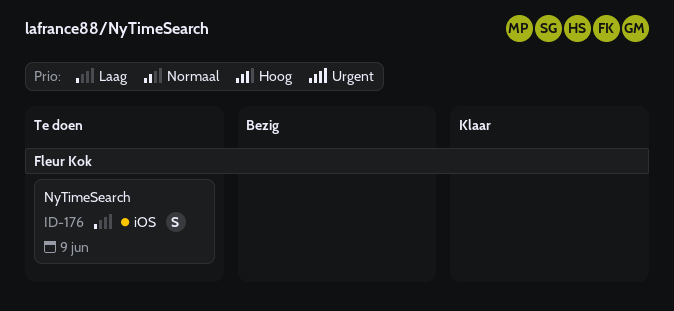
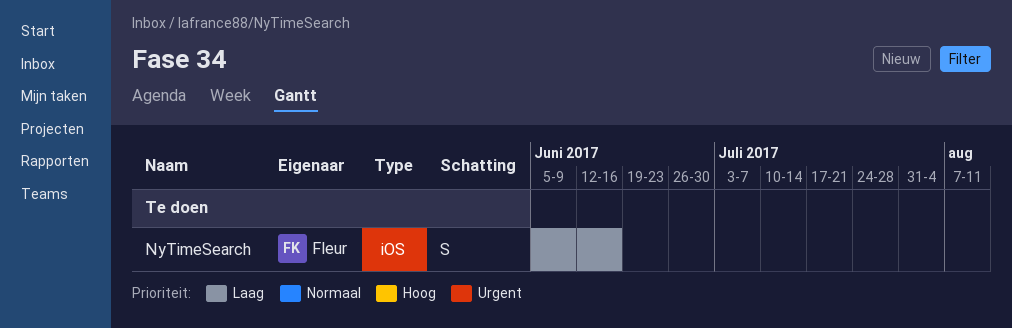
NyTimeSearch, due: Jun 9 -> Jun 16

